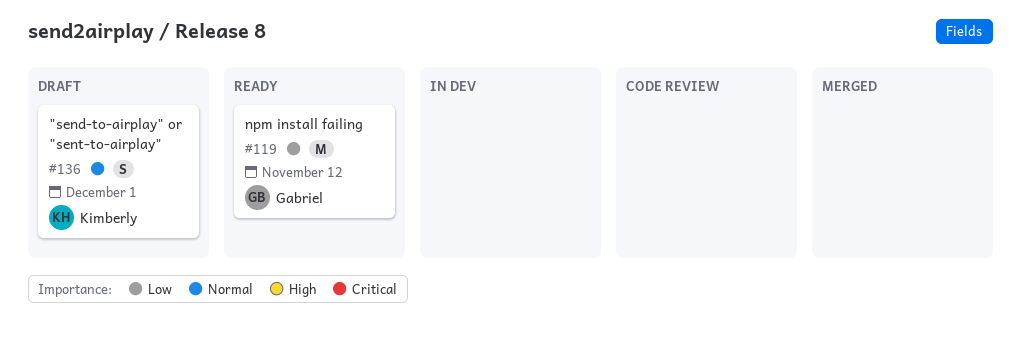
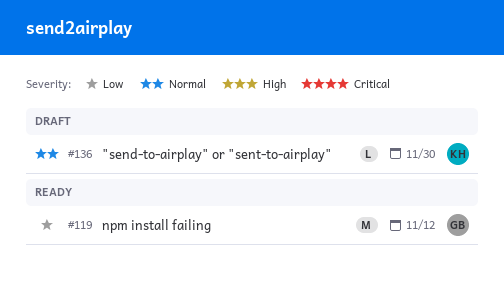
#136, estimate: S -> L
#136, due: Dec 1 -> Nov 30

